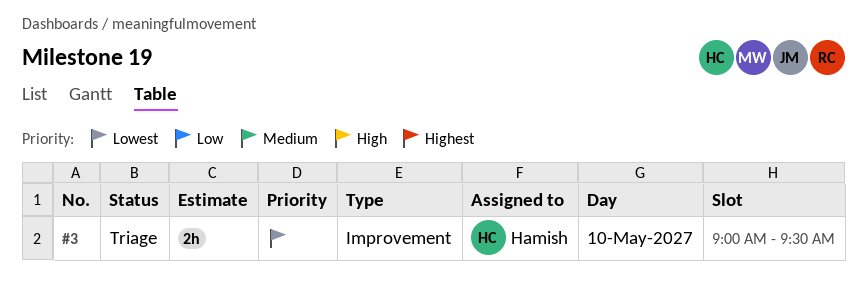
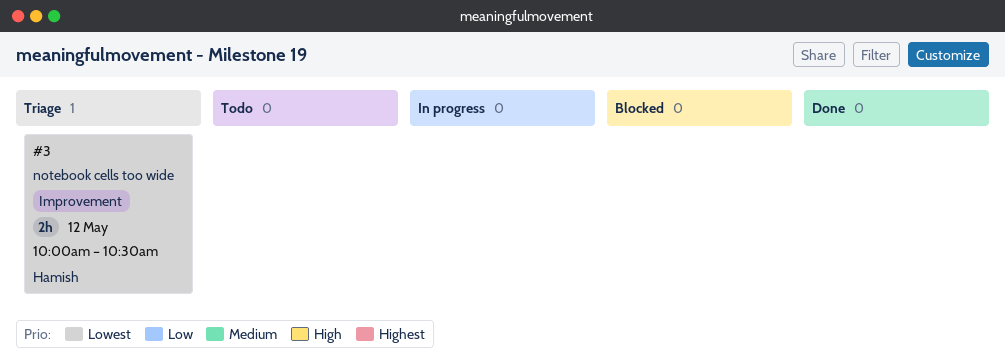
#3, day: May 10 -> May 12
#3, begins: 09:00 -> 10:00
#3, ends: 09:30 -> 10:30

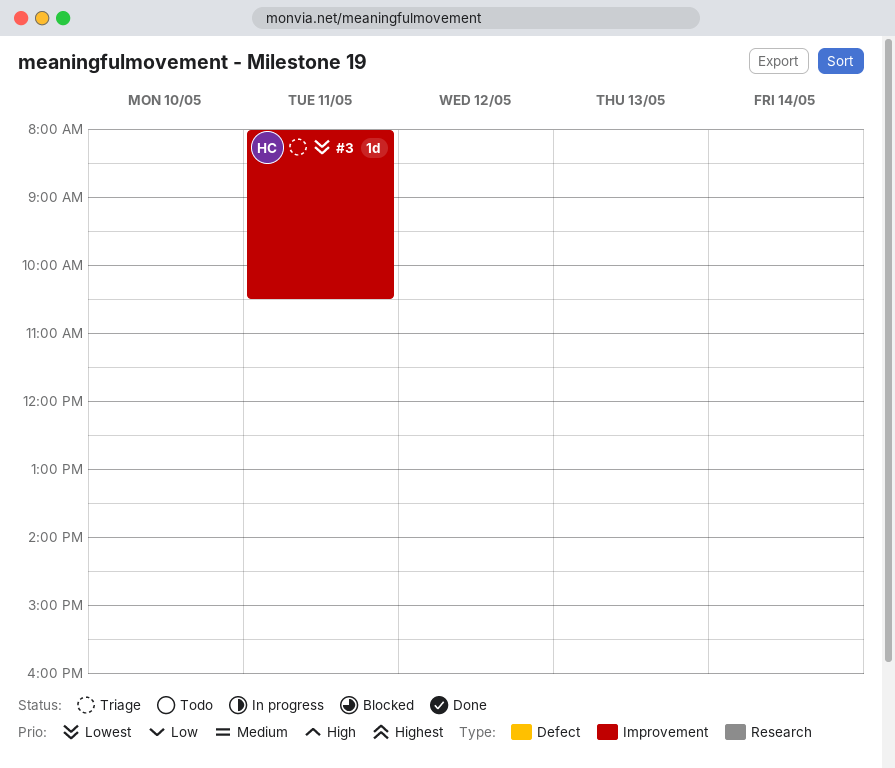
#3, estimate: 2h -> 1d
#3, day: May 12 -> May 11
#3, begins: 10:00 -> 08:00

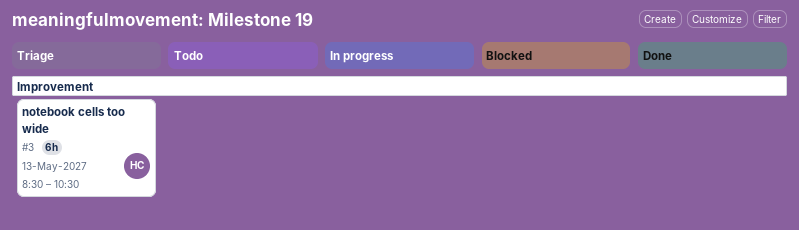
#3, estimate: 1d -> 6h
#3, day: May 11 -> May 13
#3, begins: 08:00 -> 08:30

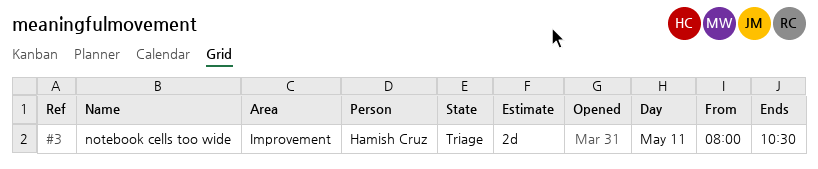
#3, estimate: 6h -> 2d
#3, day: May 13 -> May 11
#3, begins: 08:30 -> 08:00

